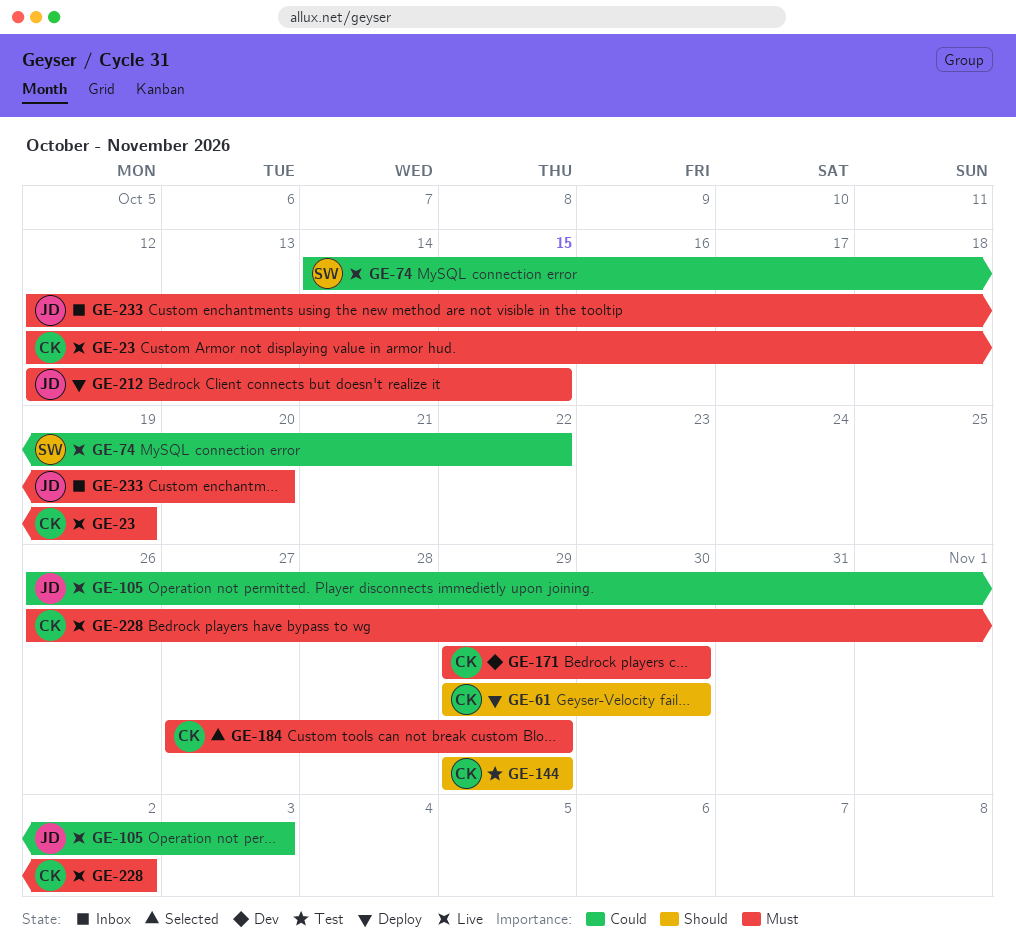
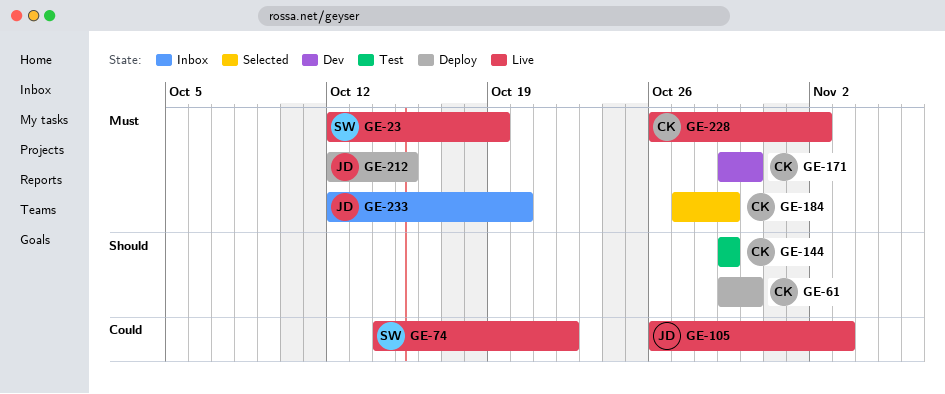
GE-23, owner: CK -> SW

